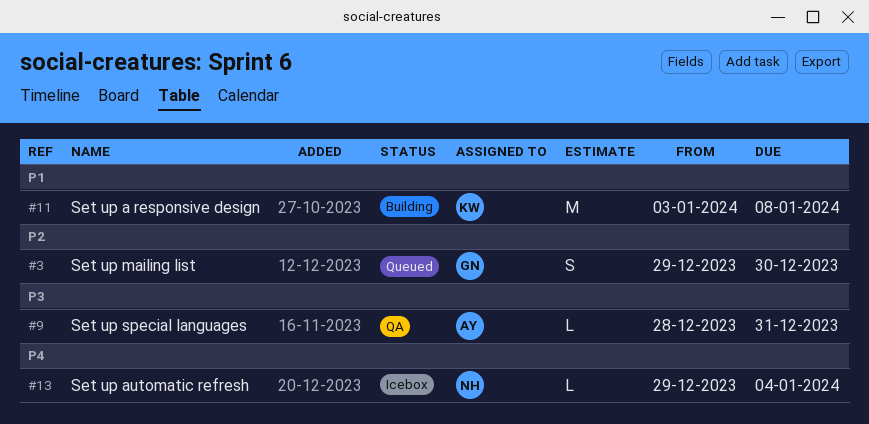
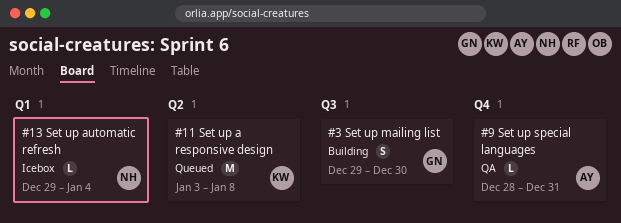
#3, status: Queued -> Building
#11, status: Building -> Queued

